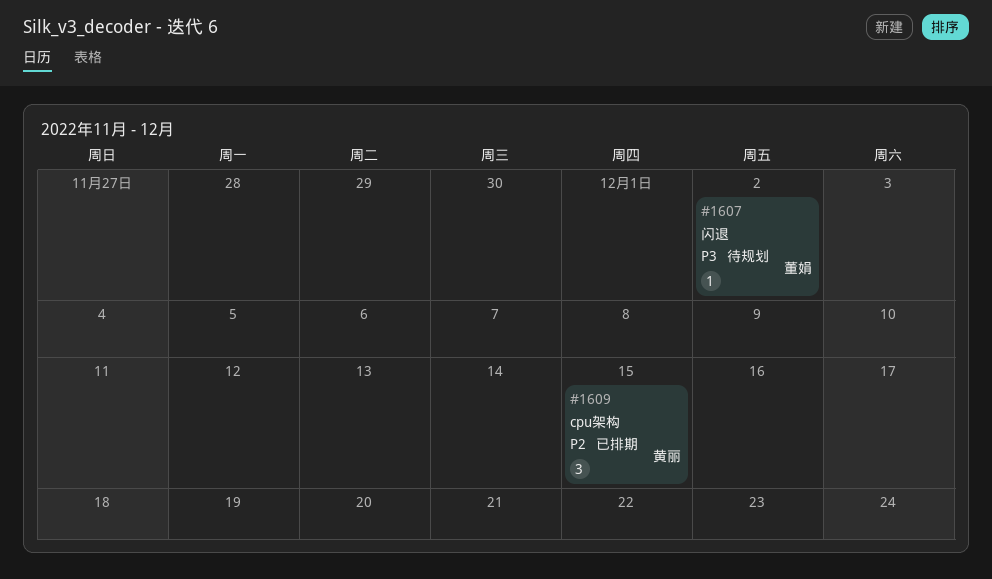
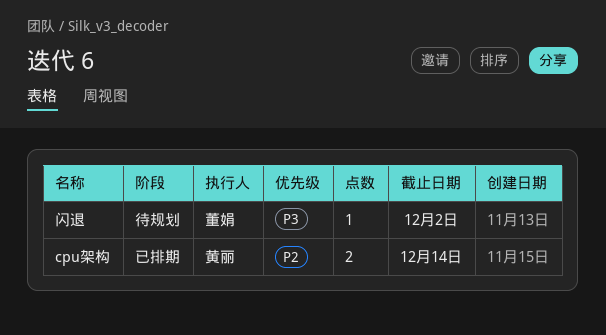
cpu架构, estimate: 3 -> 2
cpu架构, due: Dec 15 -> Dec 14

